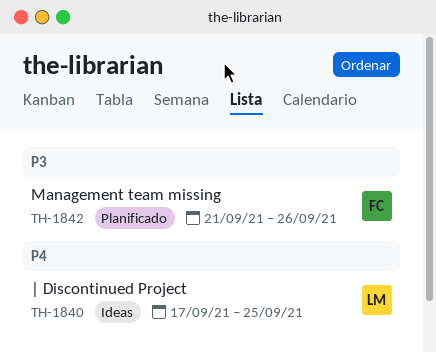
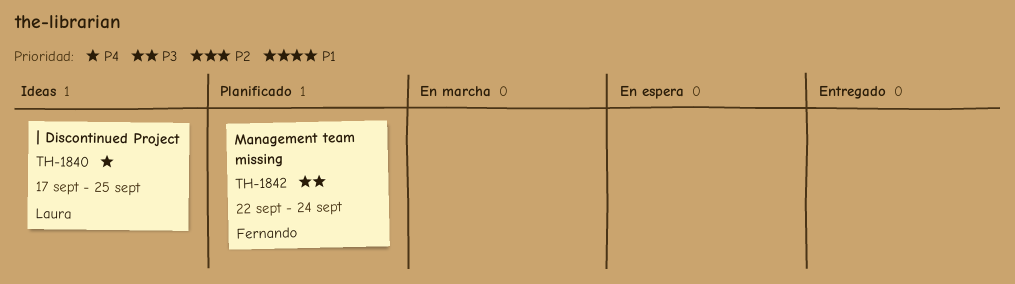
TH-1842, start: Sep 21 -> Sep 22
TH-1842, due: Sep 26 -> Sep 24

